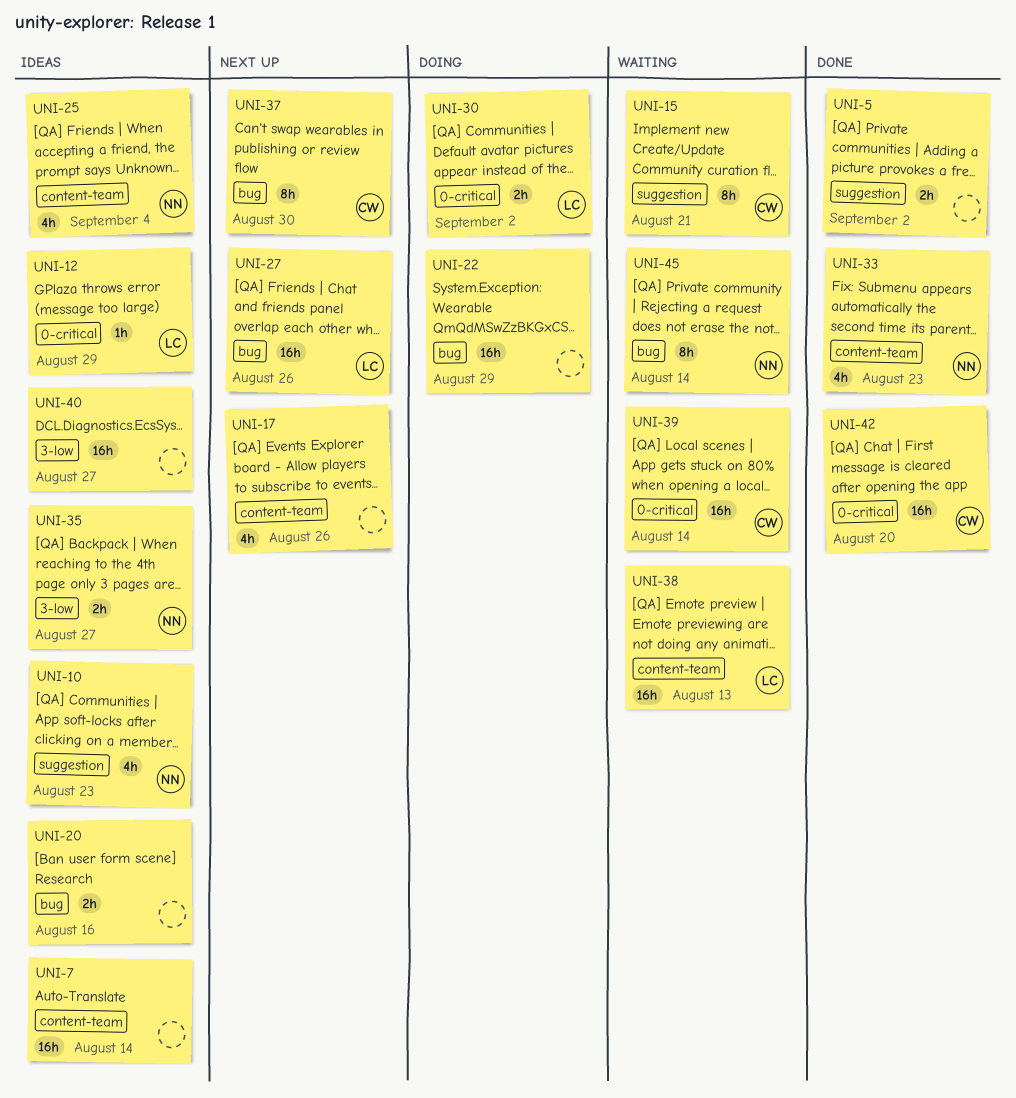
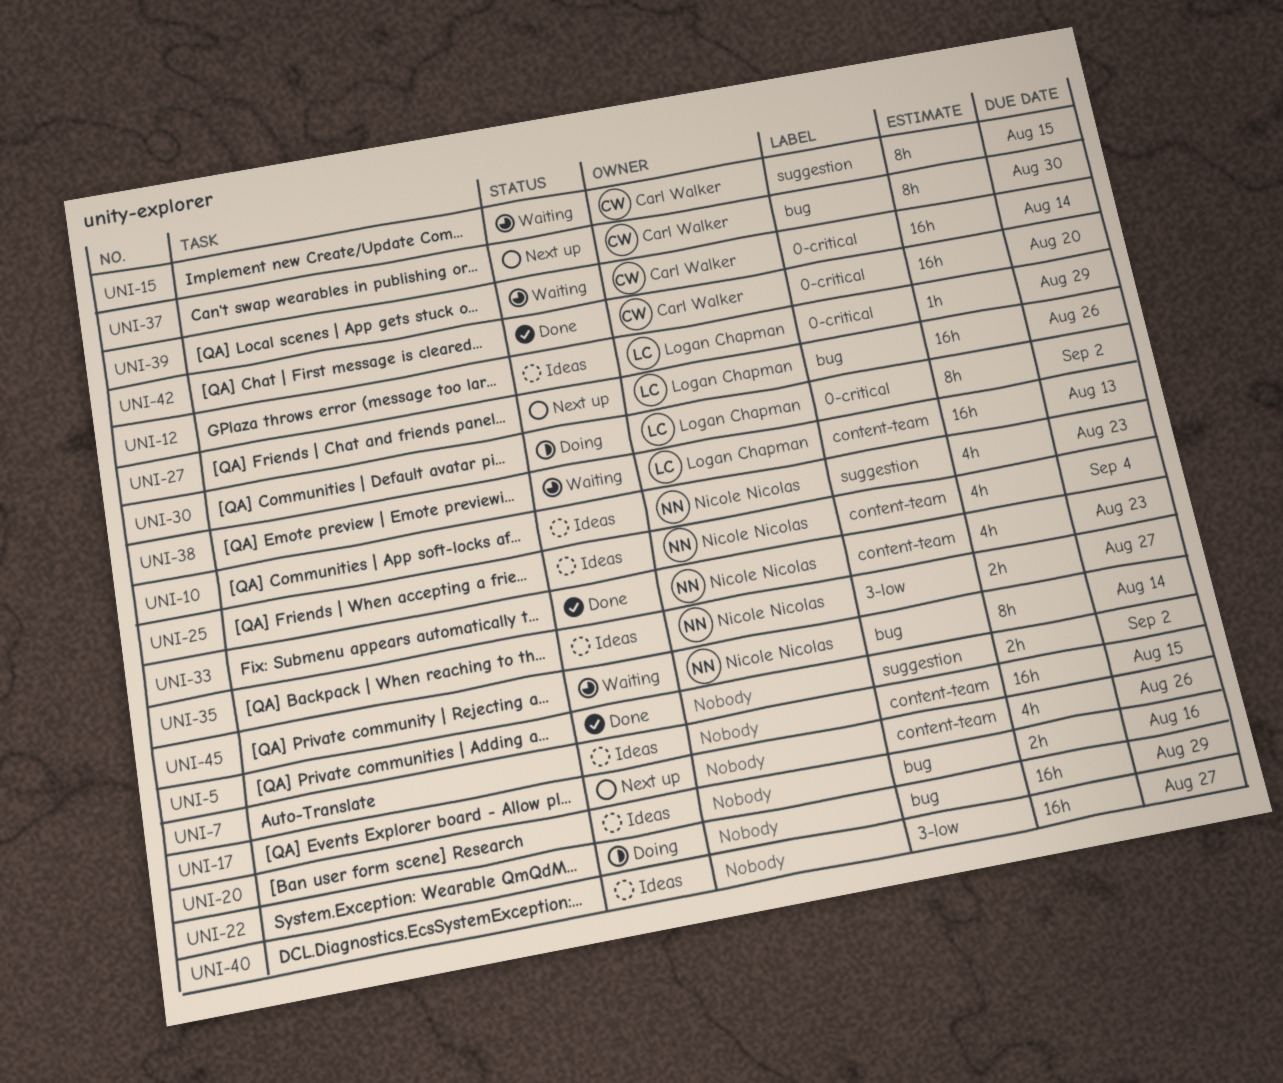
UNI-7, due: Aug 14 -> Aug 15
UNI-15, due: Aug 21 -> Aug 15
UNI-30, estimate: 2h -> 8h

